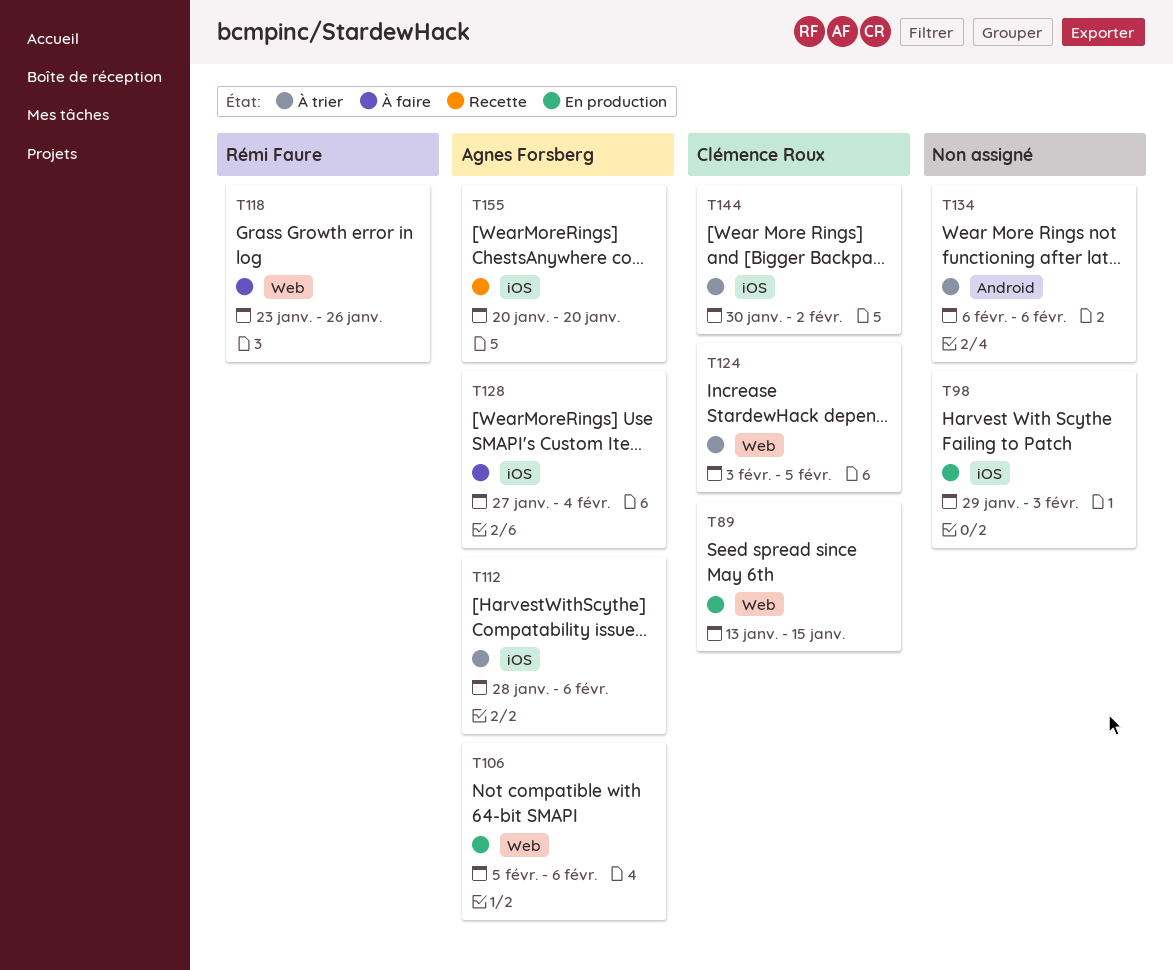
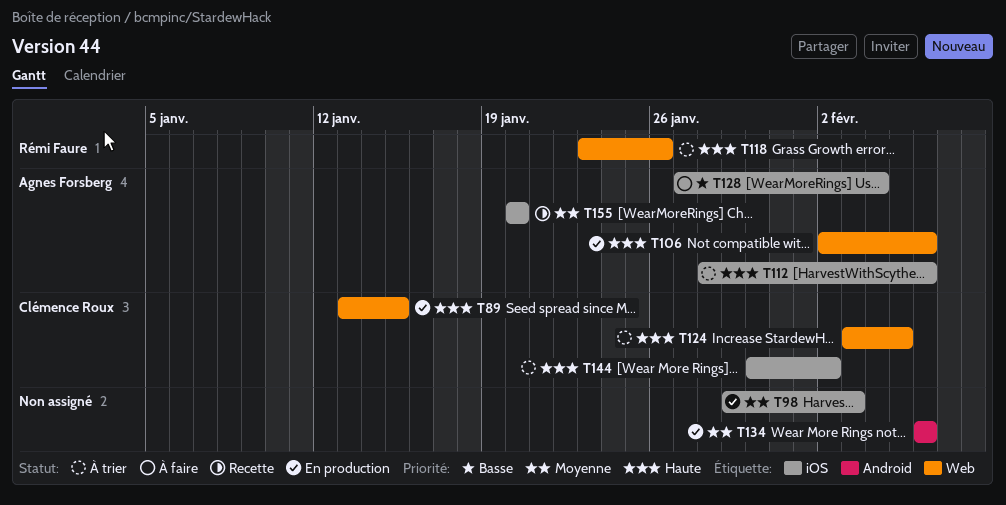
T106, start: Feb 5 -> Feb 2
T118, status: À faire -> À trier
T134, status: À trier -> En production

